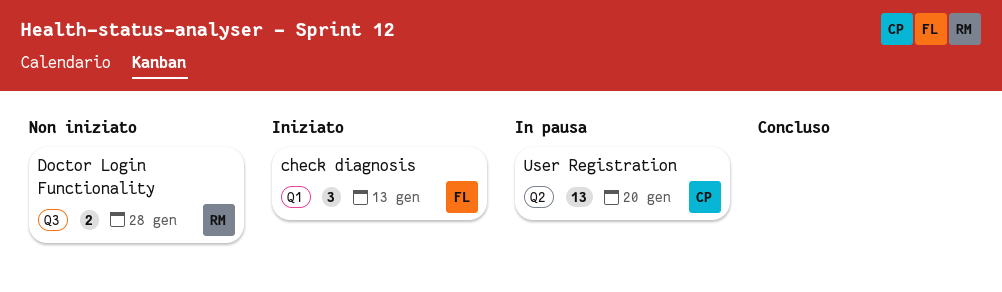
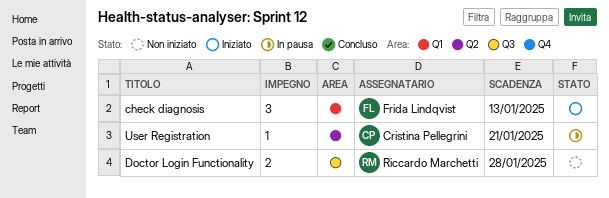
User Registration, estimate: 13 -> 1
User Registration, due: Jan 20 -> Jan 21

